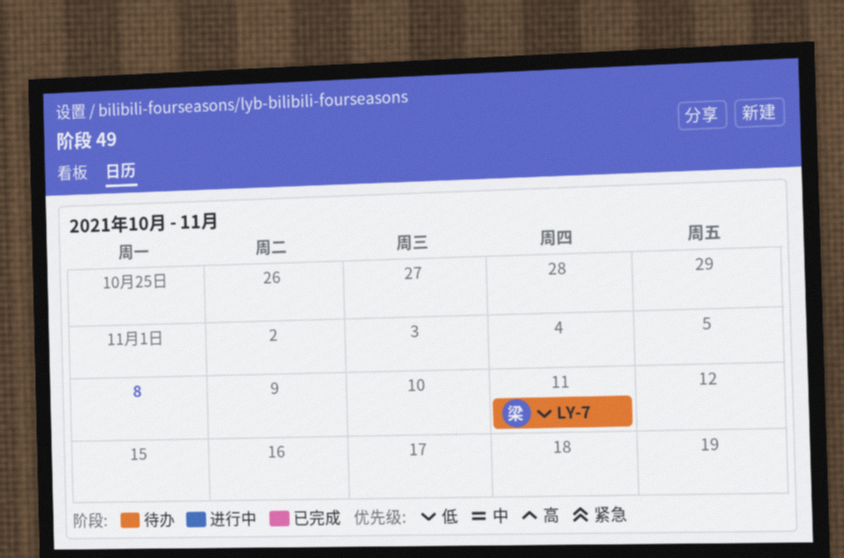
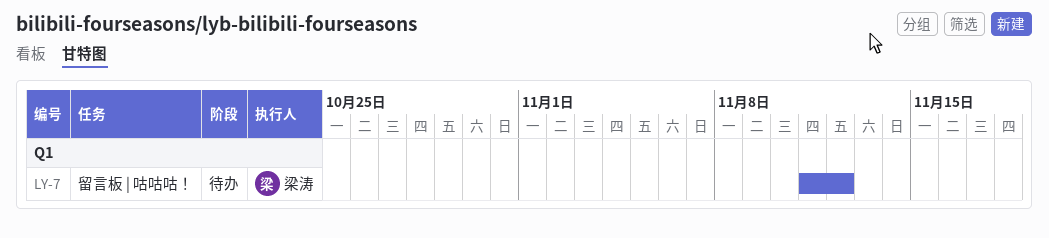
LY-7, due: Nov 11 -> Nov 12

